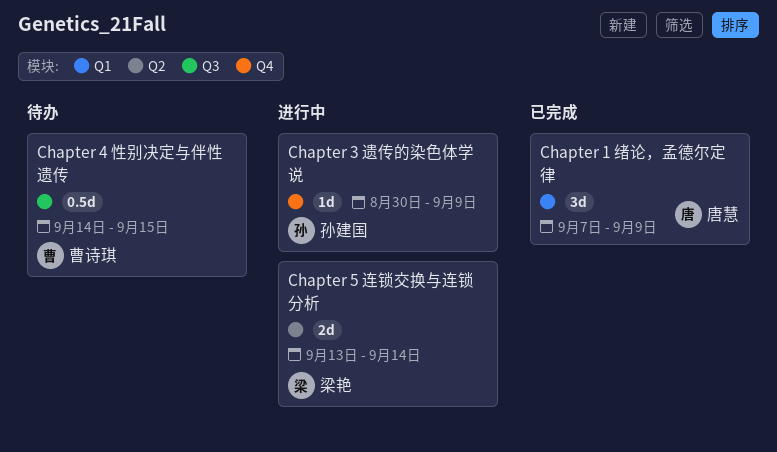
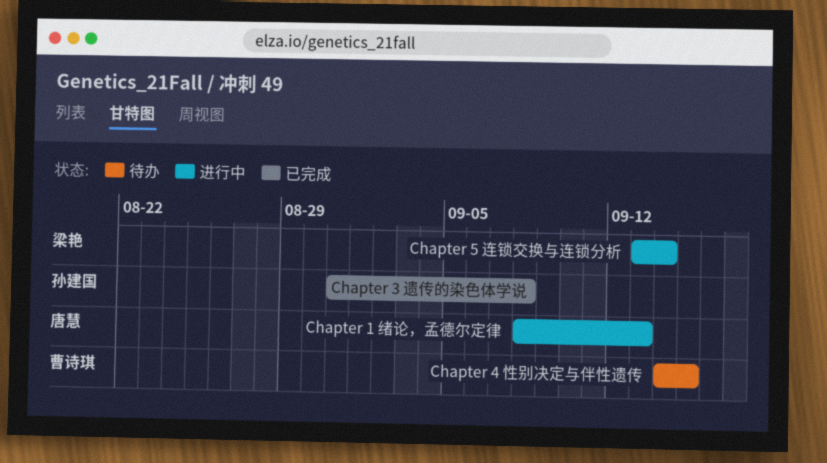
Chapter 1 绪论，孟德尔定律, status: 已完成 -> 进行中
Chapter 1 绪论，孟德尔定律, start: Sep 7 -> Sep 8
Chapter 1 绪论，孟德尔定律, due: Sep 9 -> Sep 13
Chapter 3 遗传的染色体学说, status: 进行中 -> 已完成
Chapter 3 遗传的染色体学说, start: Aug 30 -> Aug 31
Chapter 3 遗传的染色体学说, due: Sep 9 -> Sep 8

